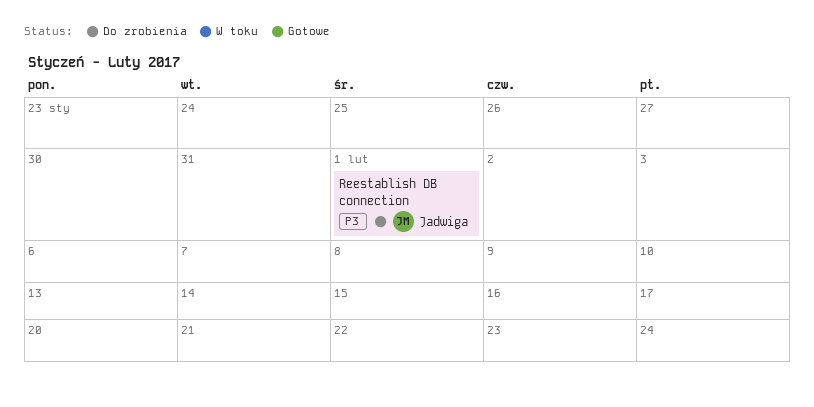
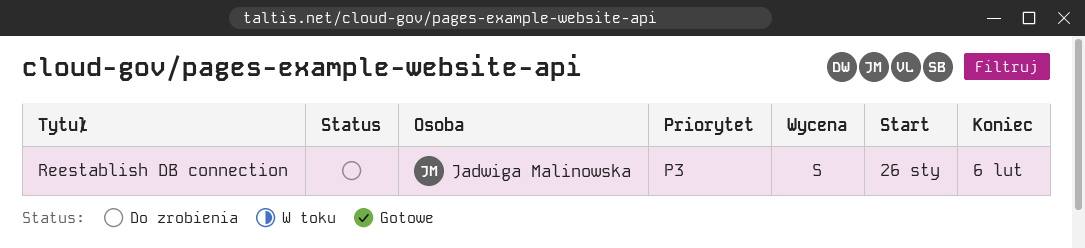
Reestablish DB connection, due: Feb 1 -> Feb 6

